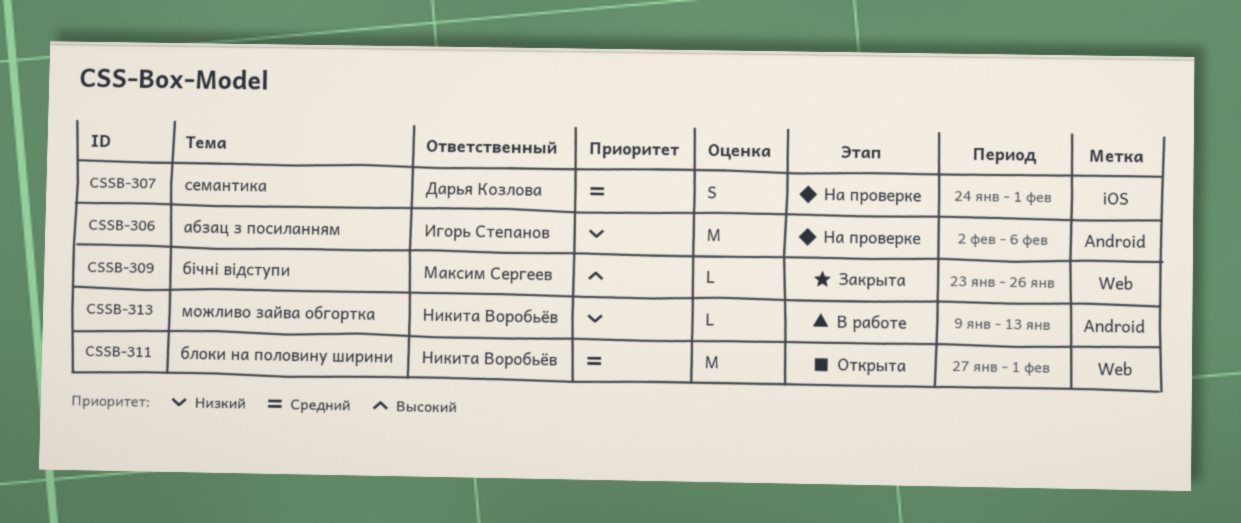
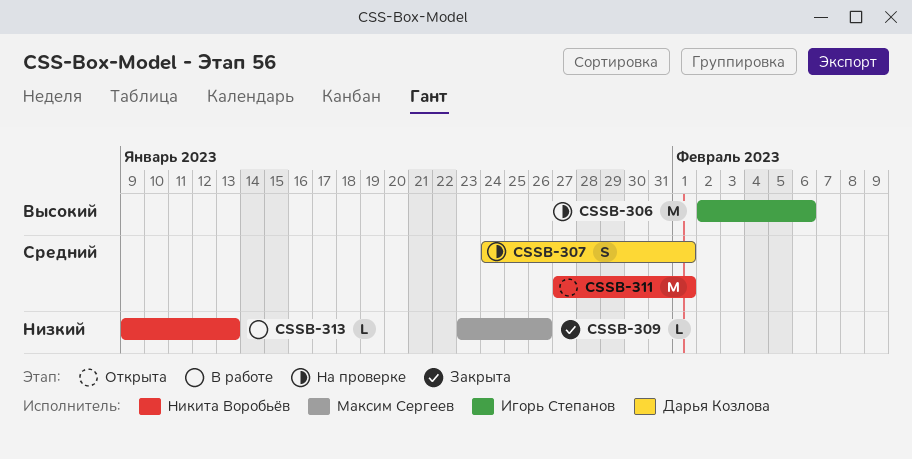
CSSB-306, priority: Низкий -> Высокий
CSSB-309, priority: Высокий -> Низкий

